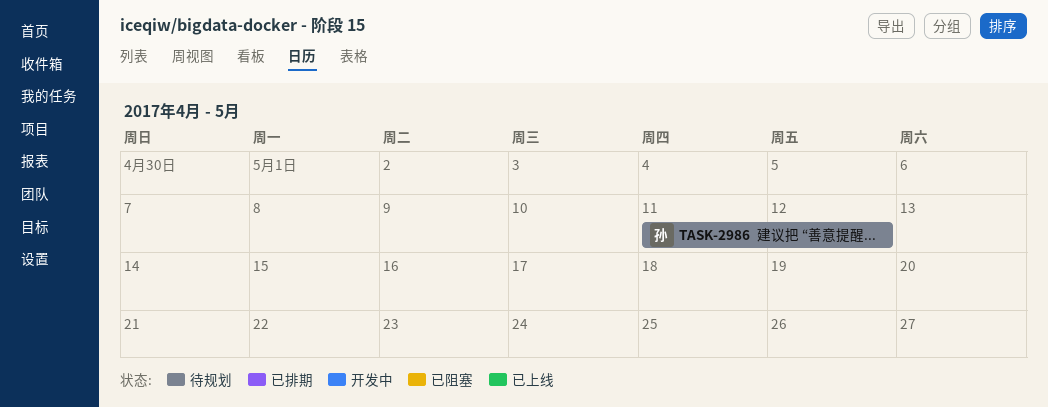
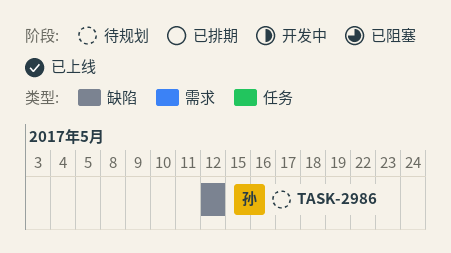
TASK-2986, start: May 11 -> May 12

